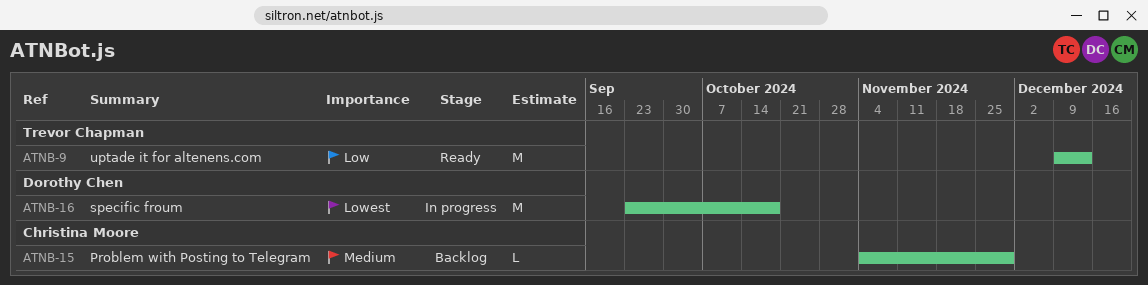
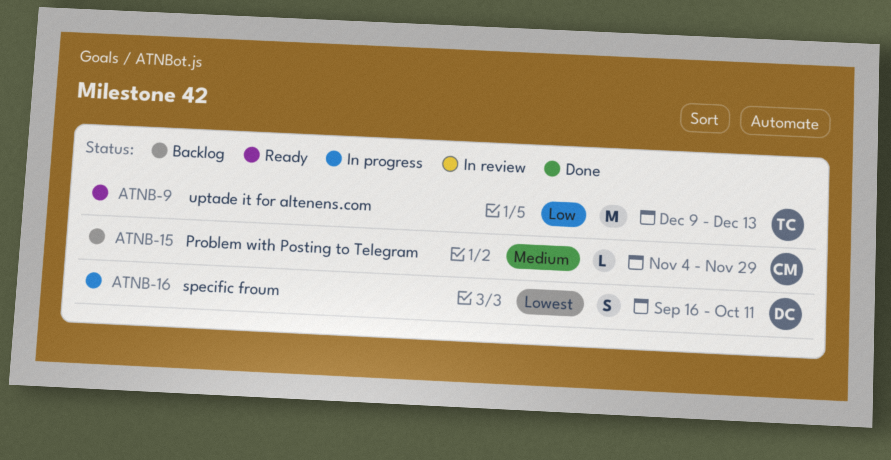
ATNB-16, estimate: M -> S
ATNB-16, start: Sep 23 -> Sep 16
ATNB-16, due: Oct 18 -> Oct 11

